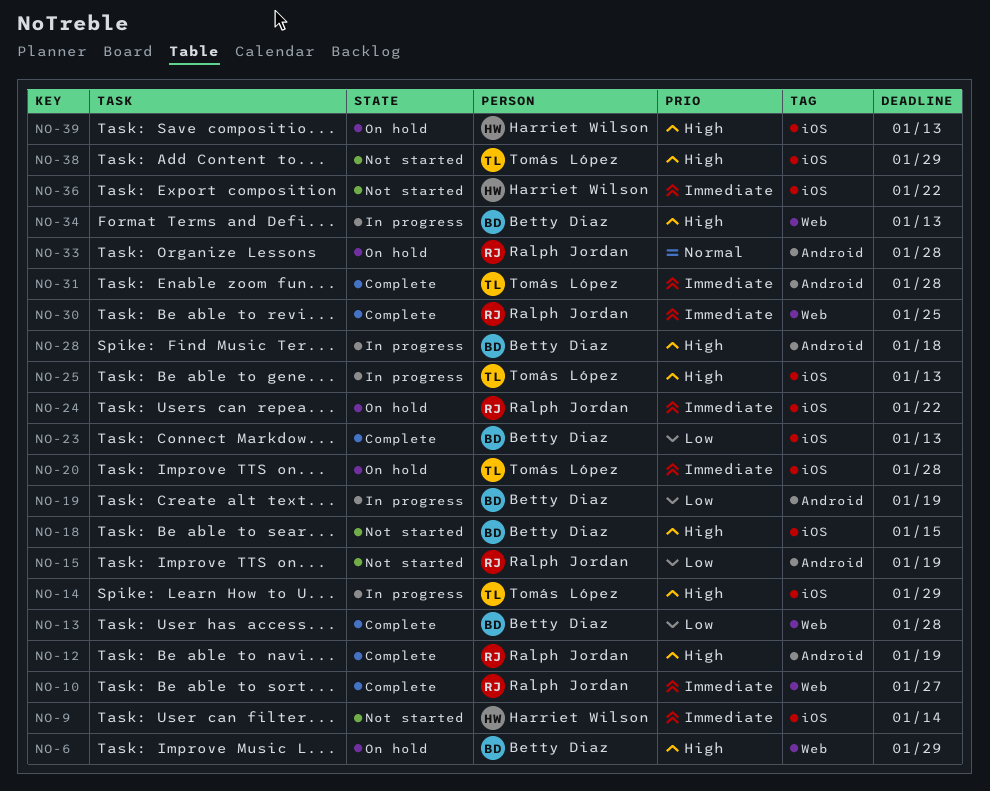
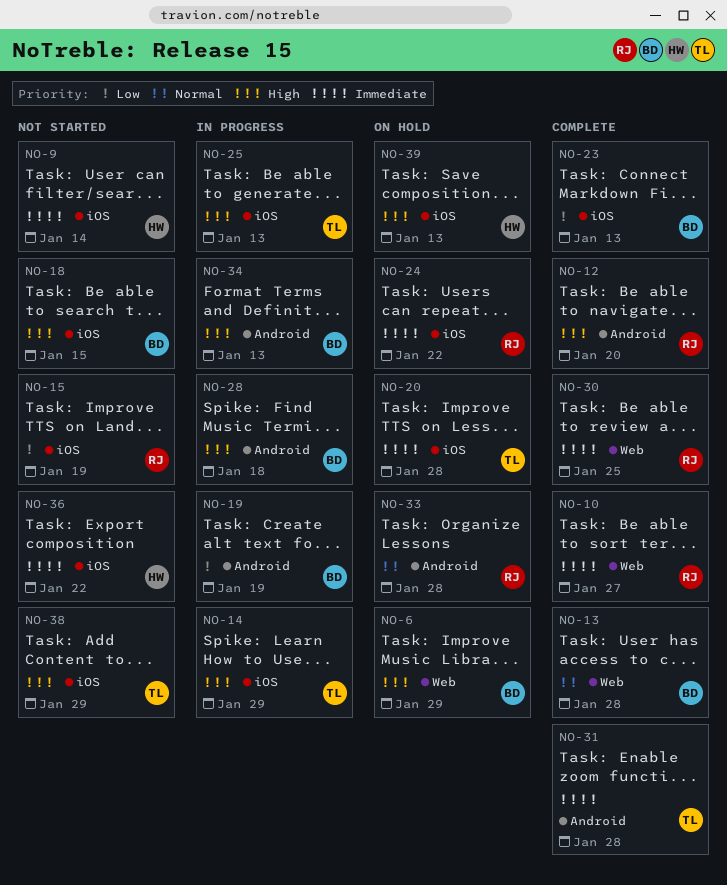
NO-12, due: Jan 19 -> Jan 20
NO-13, priority: Low -> Normal
NO-15, label: Android -> iOS
NO-34, label: Web -> Android

